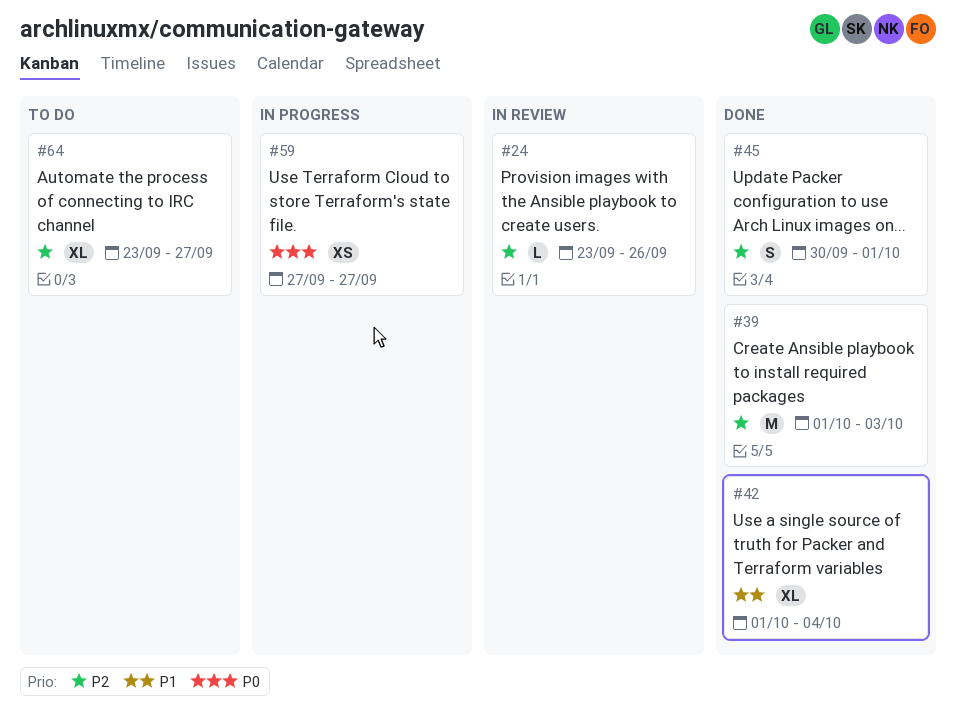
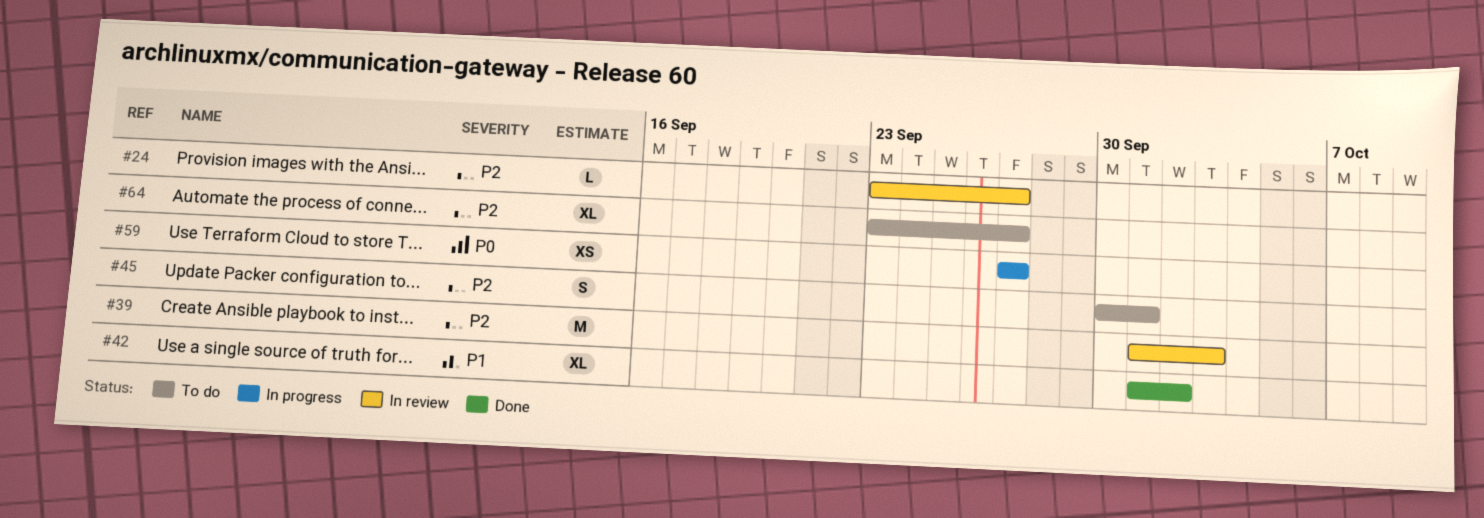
#24, due: Sep 26 -> Sep 27
#39, status: Done -> In review
#42, due: Oct 4 -> Oct 2
#45, status: Done -> To do

